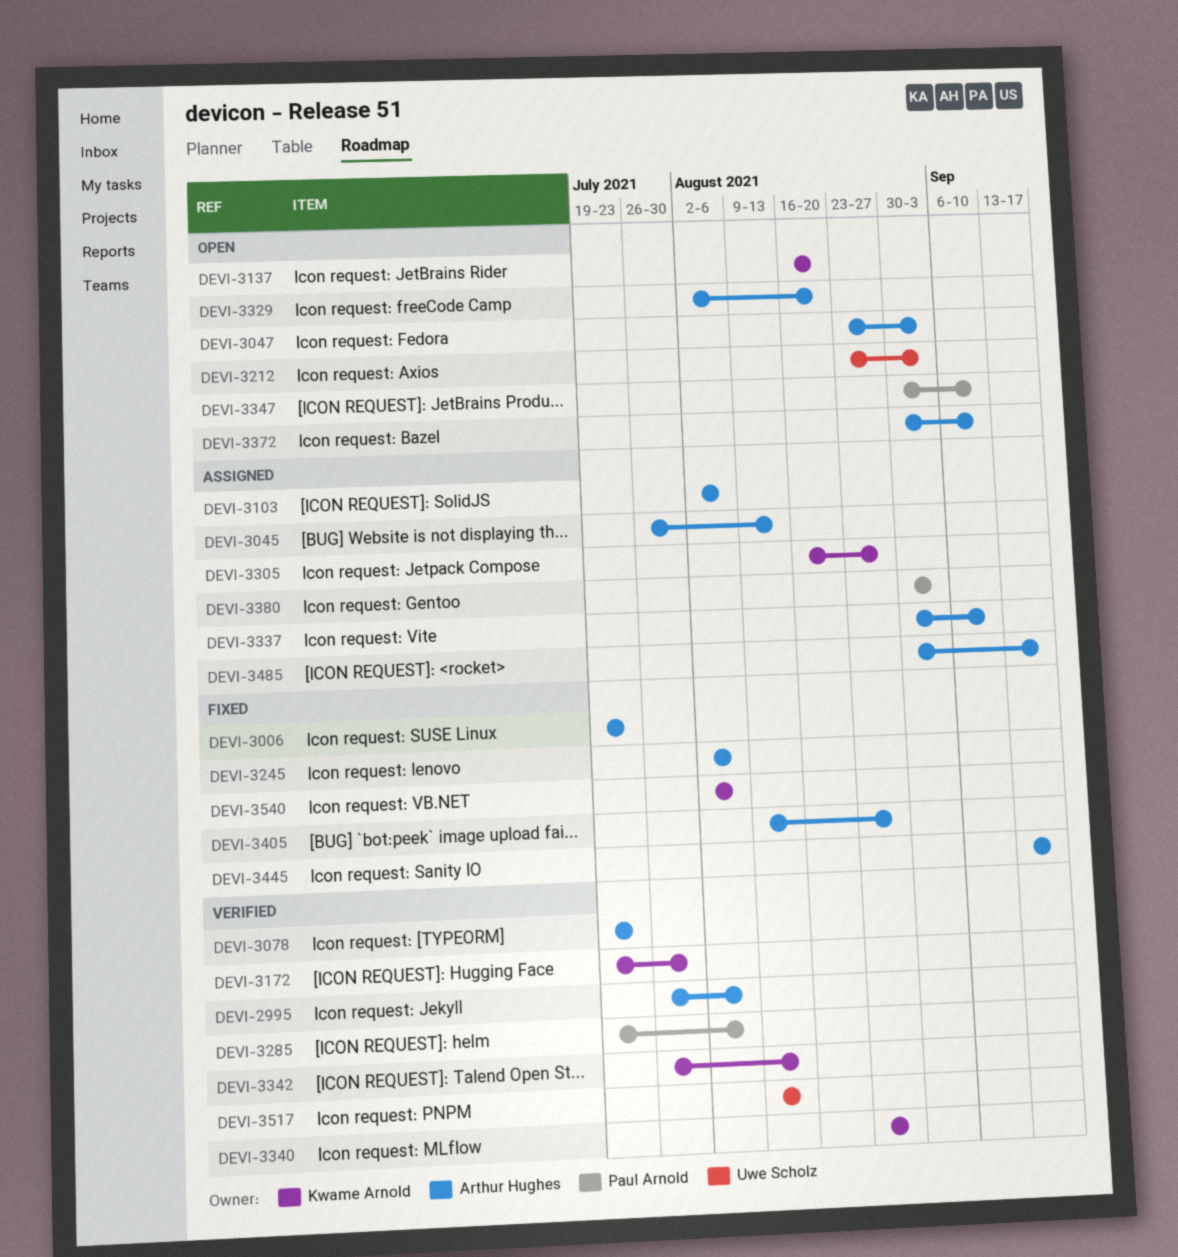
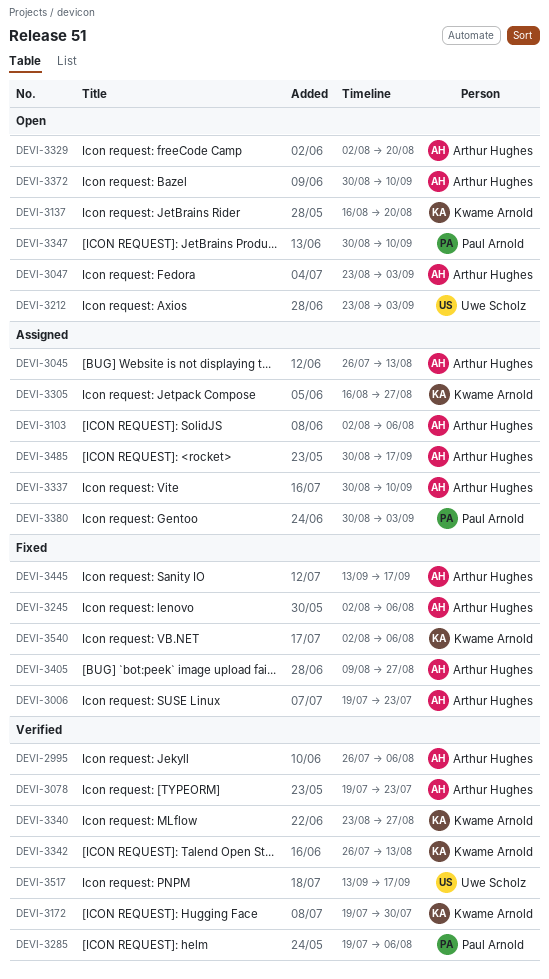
DEVI-3517, start: Aug 9 -> Sep 13
DEVI-3517, due: Aug 13 -> Sep 17

